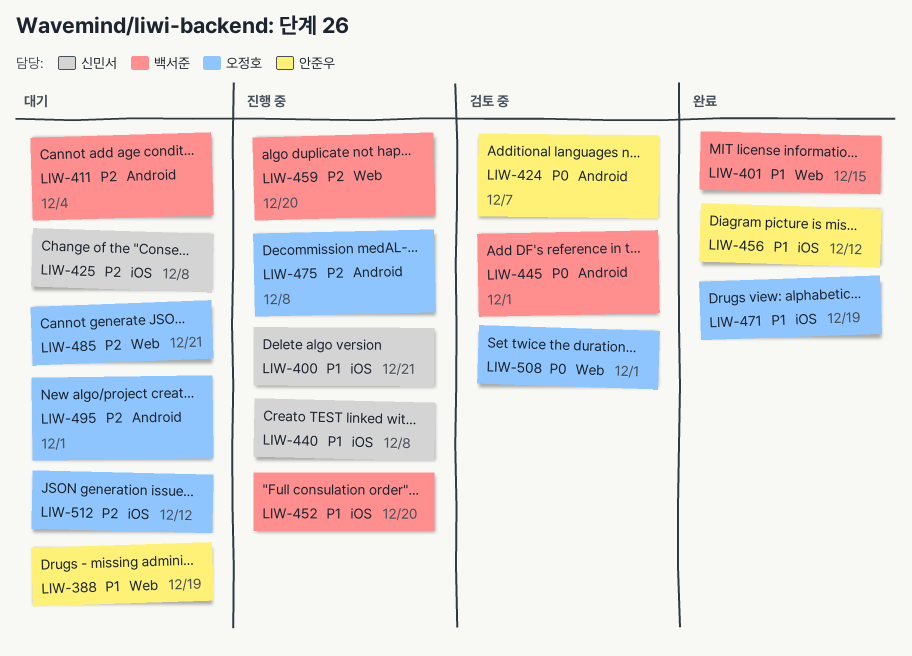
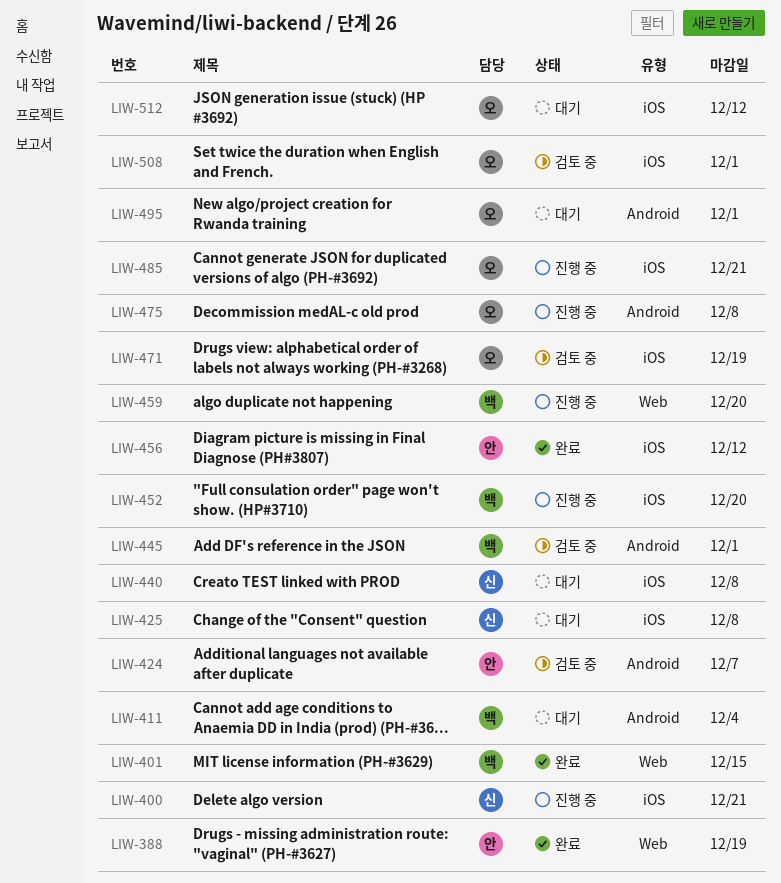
LIW-388, status: 대기 -> 완료
LIW-440, status: 진행 중 -> 대기
LIW-471, status: 완료 -> 검토 중
LIW-485, status: 대기 -> 진행 중
LIW-485, label: Web -> iOS
LIW-508, label: Web -> iOS

